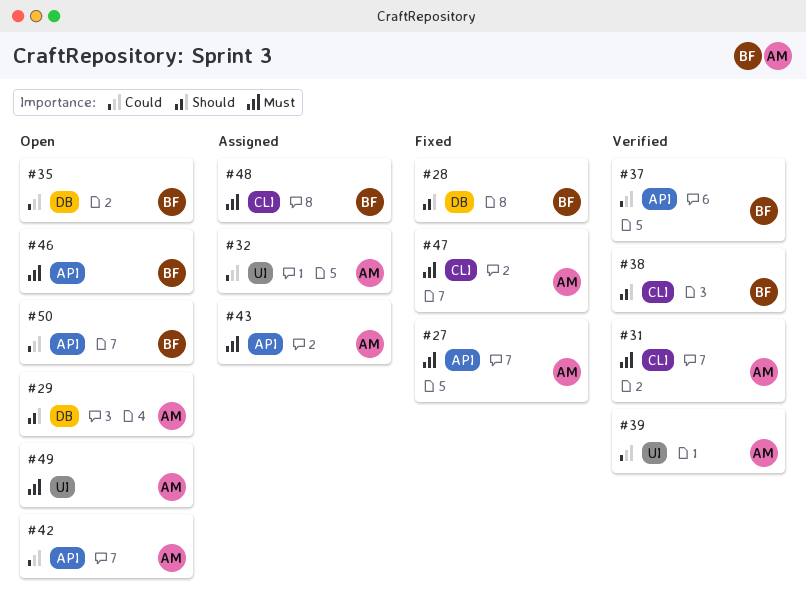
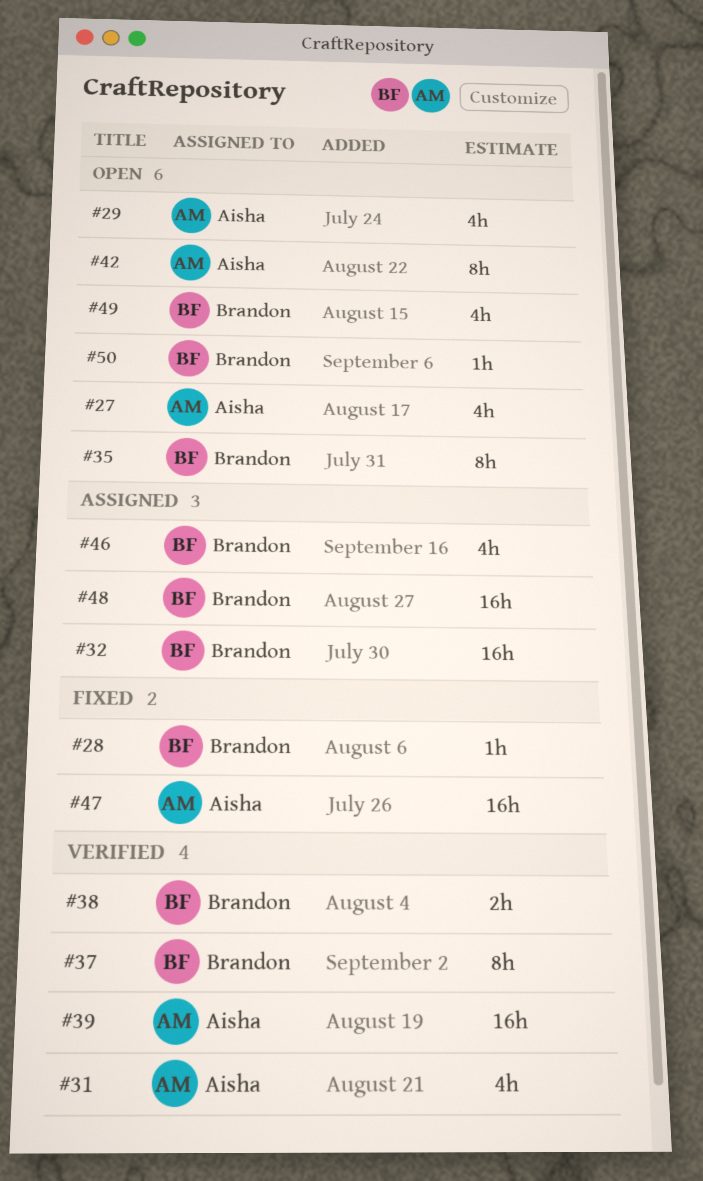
#27, status: Fixed -> Open
#32, owner: Aisha -> Brandon
#43: present -> none
#46, status: Open -> Assigned
#49, owner: Aisha -> Brandon

